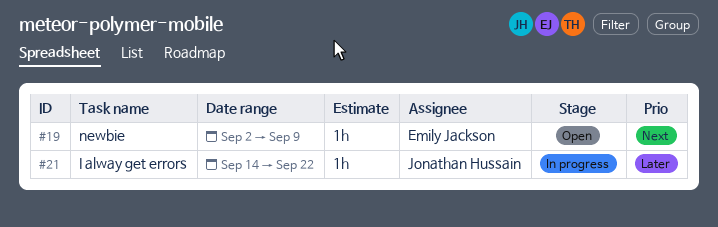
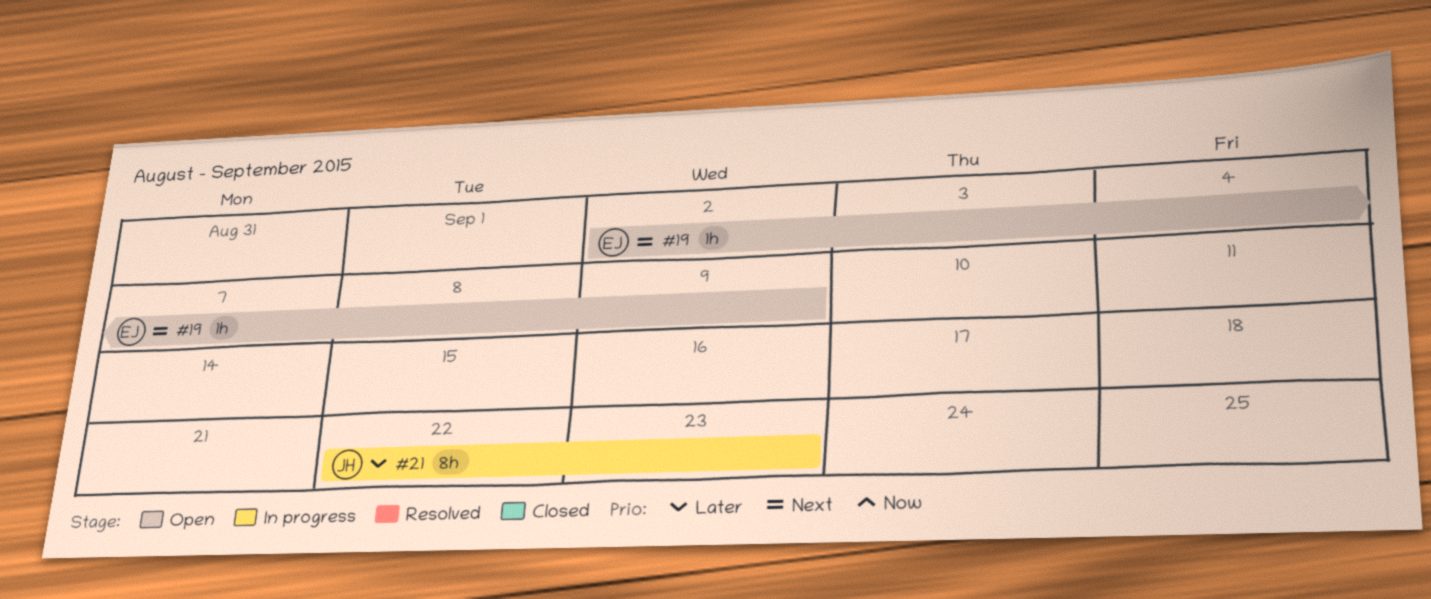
#21, estimate: 1h -> 8h
#21, start: Sep 14 -> Sep 22
#21, due: Sep 22 -> Sep 23

